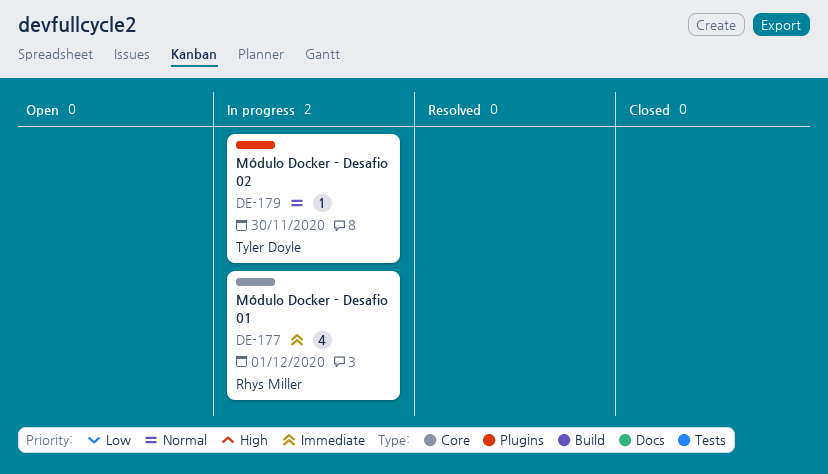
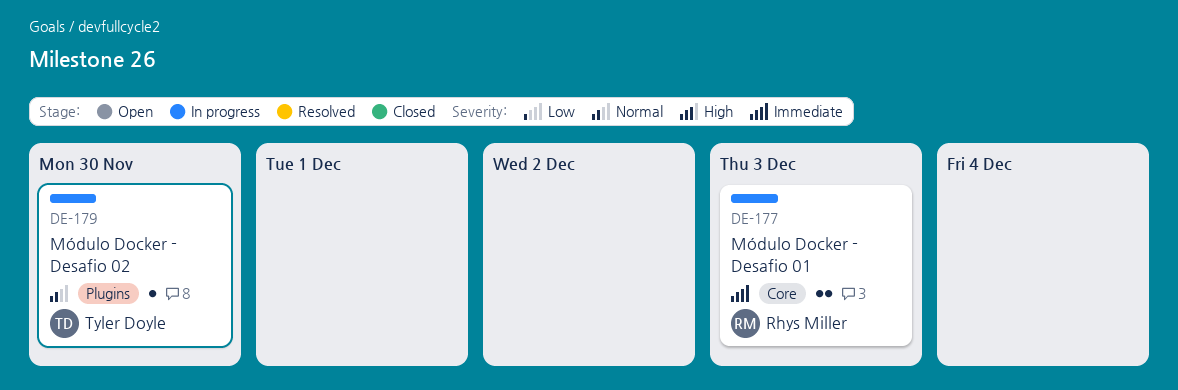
DE-177, estimate: 4 -> 2
DE-177, due: Dec 1 -> Dec 3

